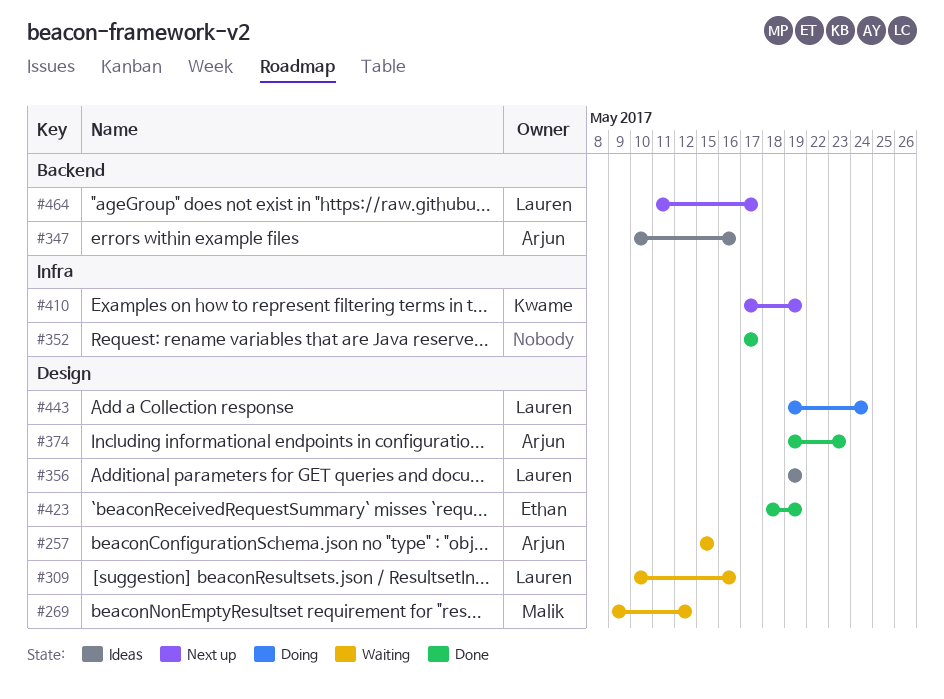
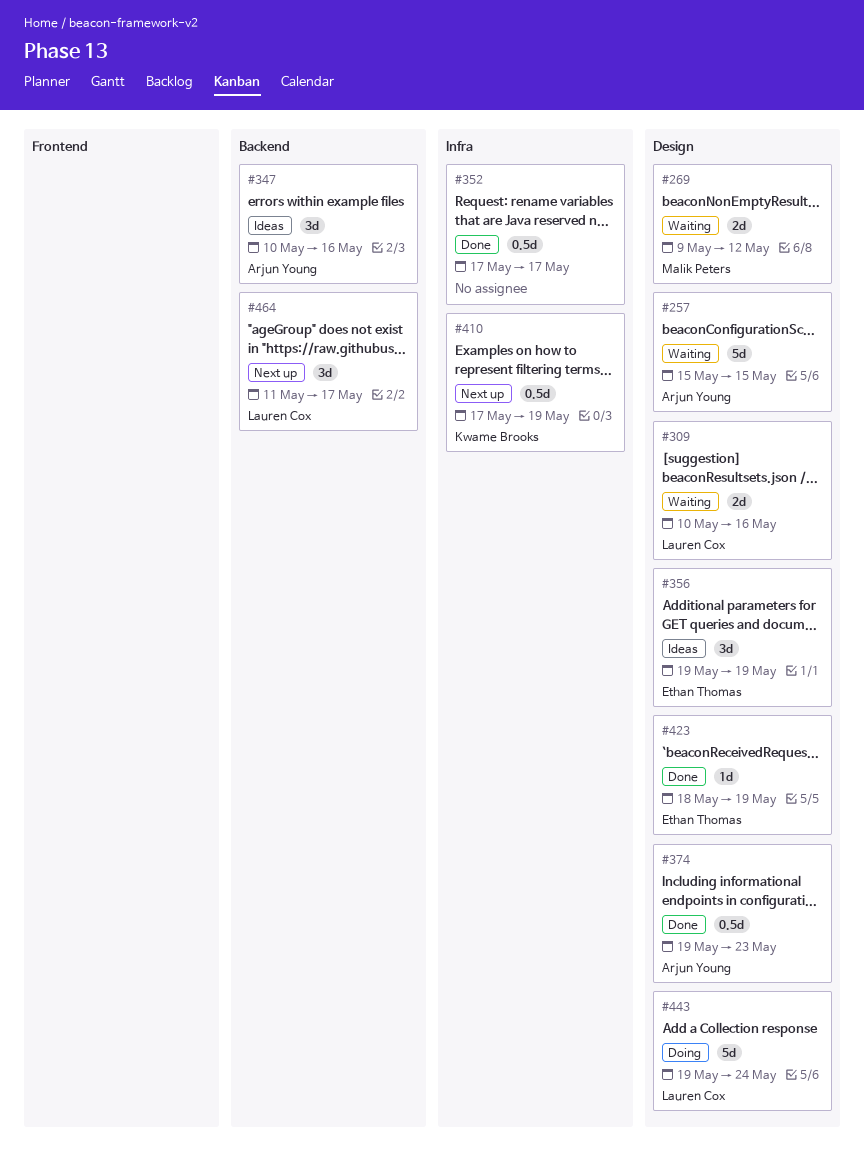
#356, owner: Lauren Cox -> Ethan Thomas

